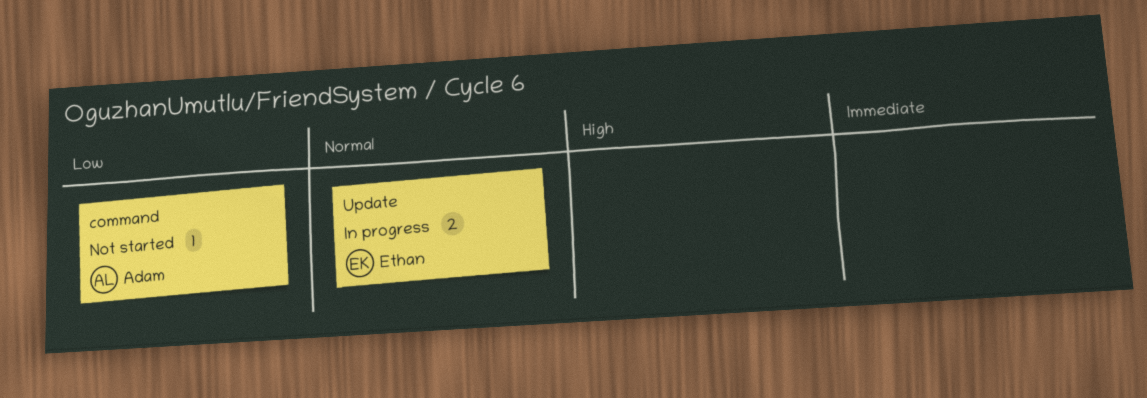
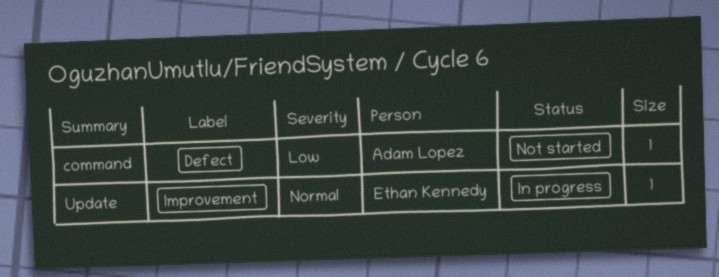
Update, estimate: 2 -> 1

